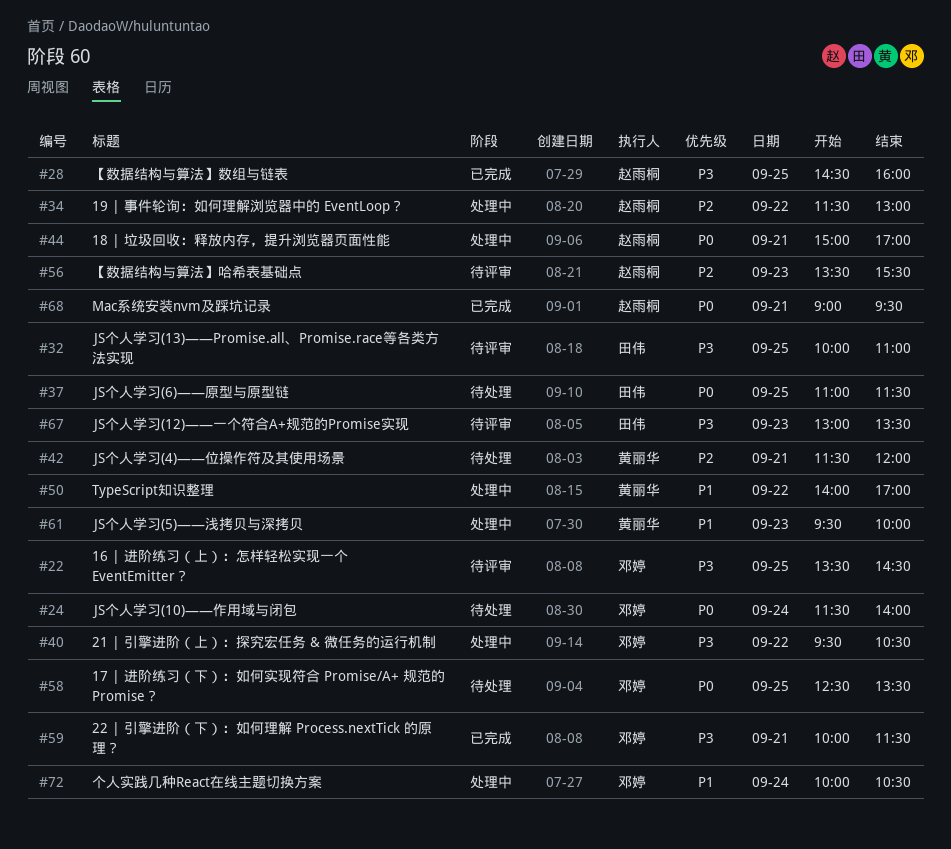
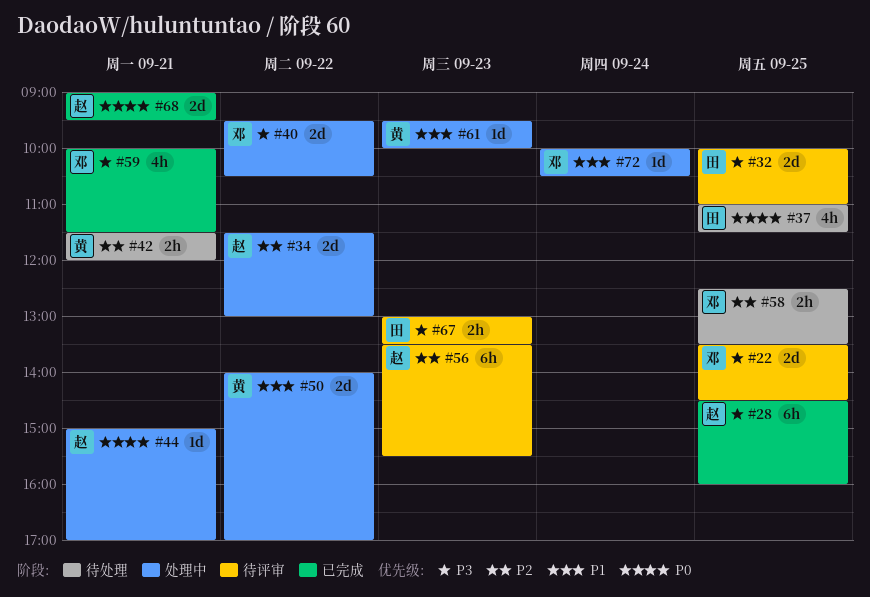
#24: present -> none
#58, priority: P0 -> P2

